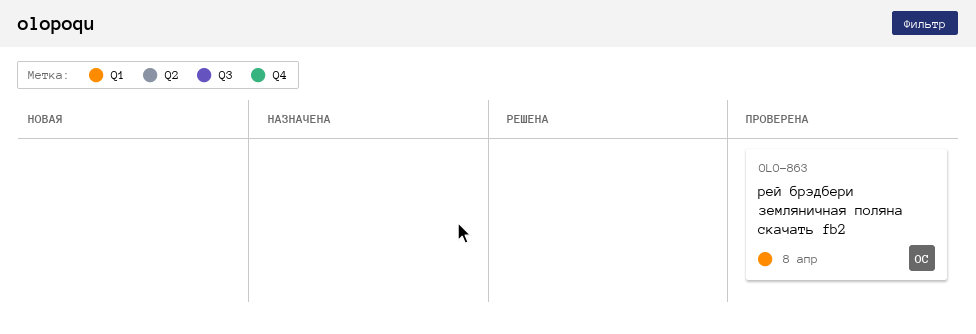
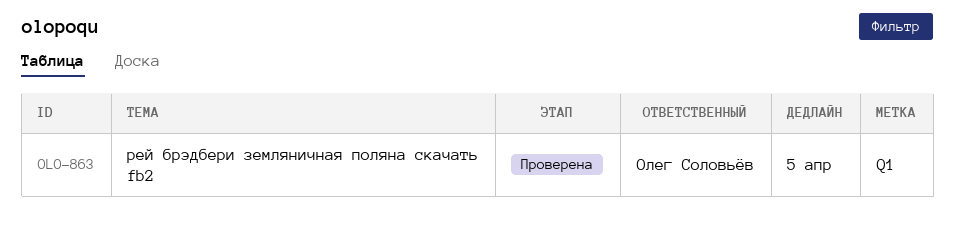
OLO-863, due: Apr 8 -> Apr 5

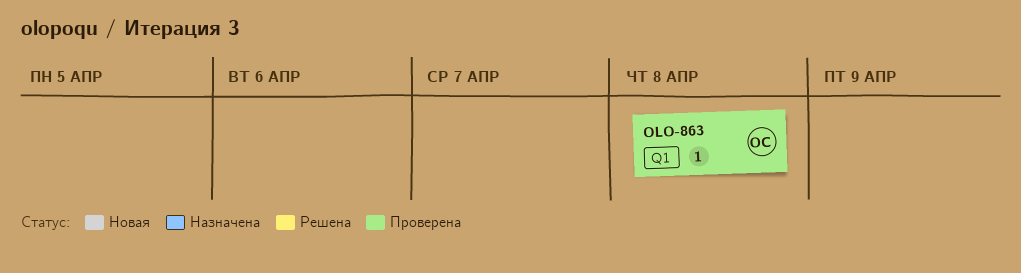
OLO-863, due: Apr 5 -> Apr 8

